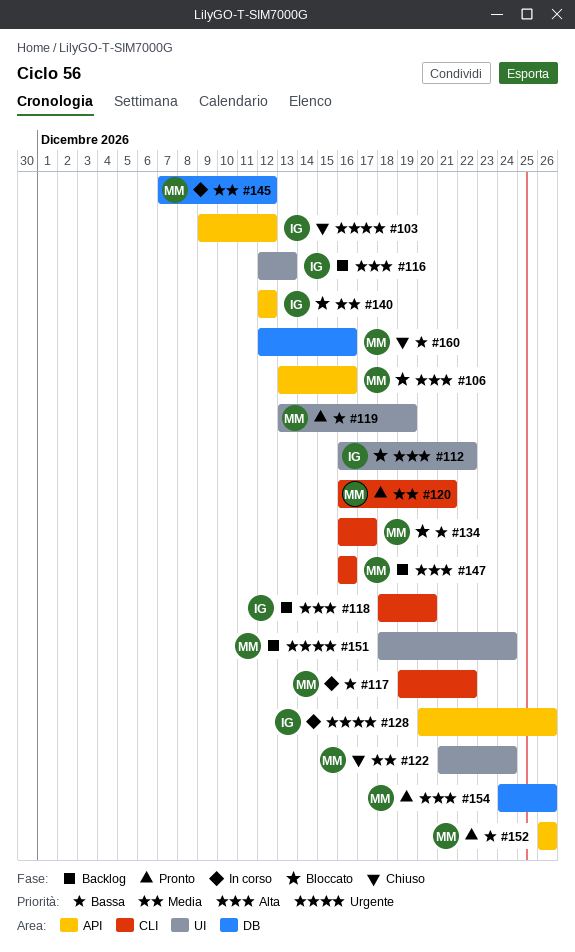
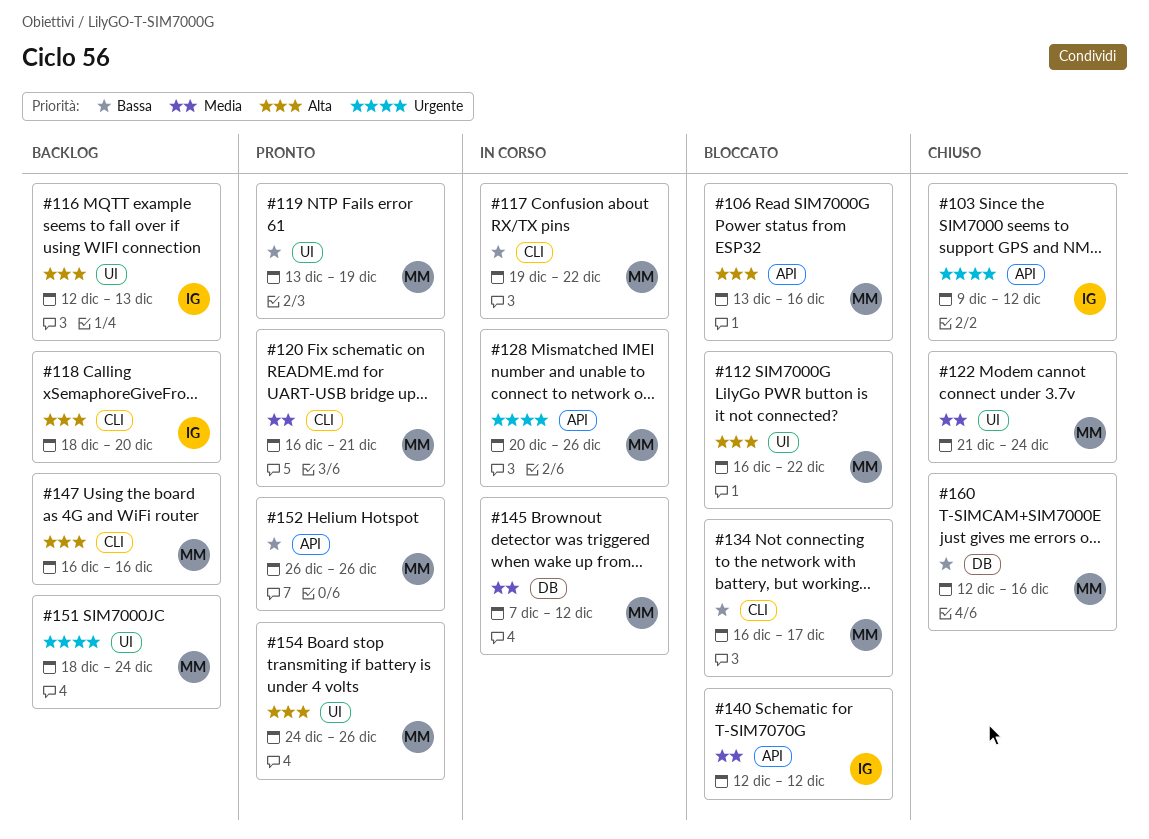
#112, owner: IG -> MM
#128, owner: IG -> MM
#154, label: DB -> UI

